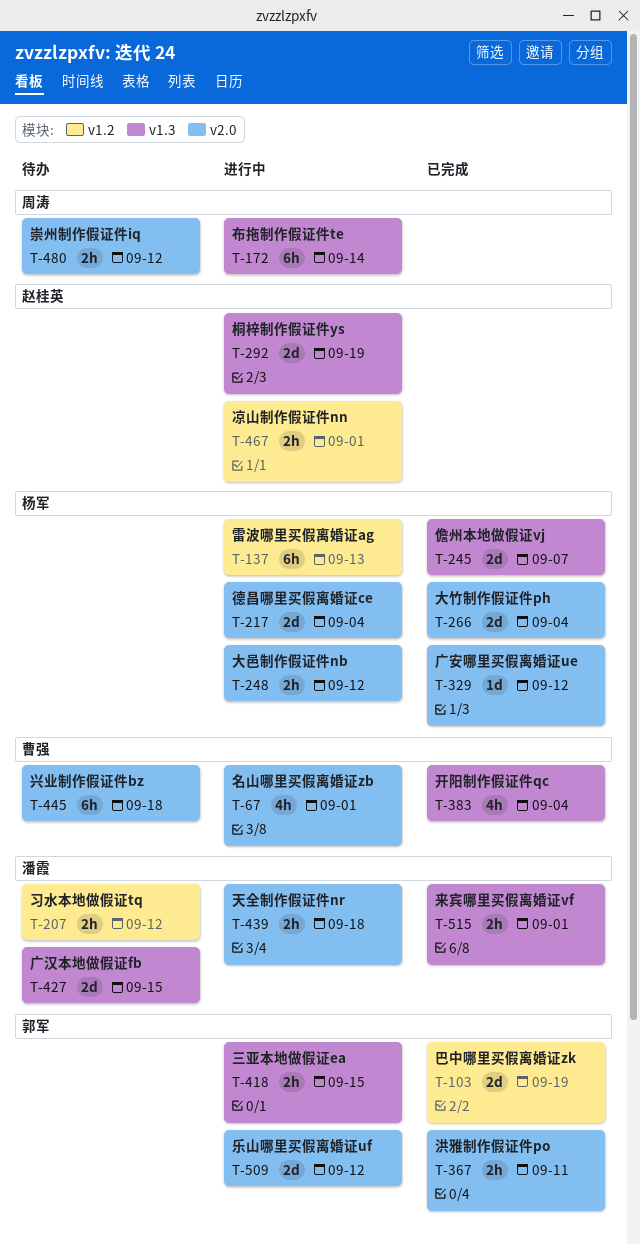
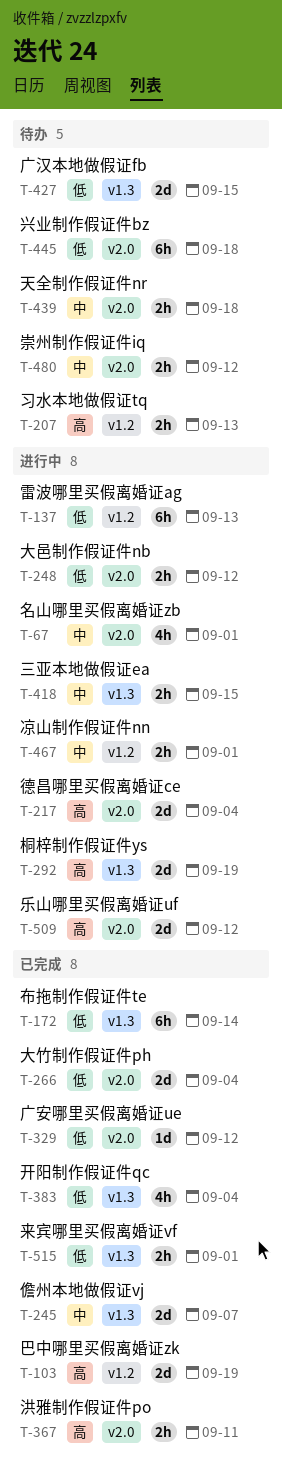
T-172, status: 进行中 -> 已完成
T-207, due: Sep 12 -> Sep 13
T-439, status: 进行中 -> 待办

